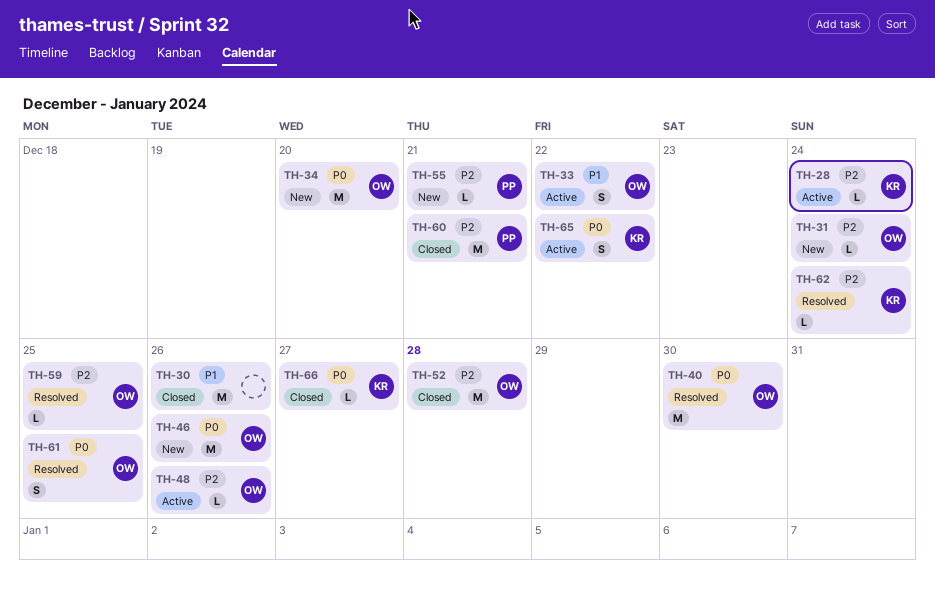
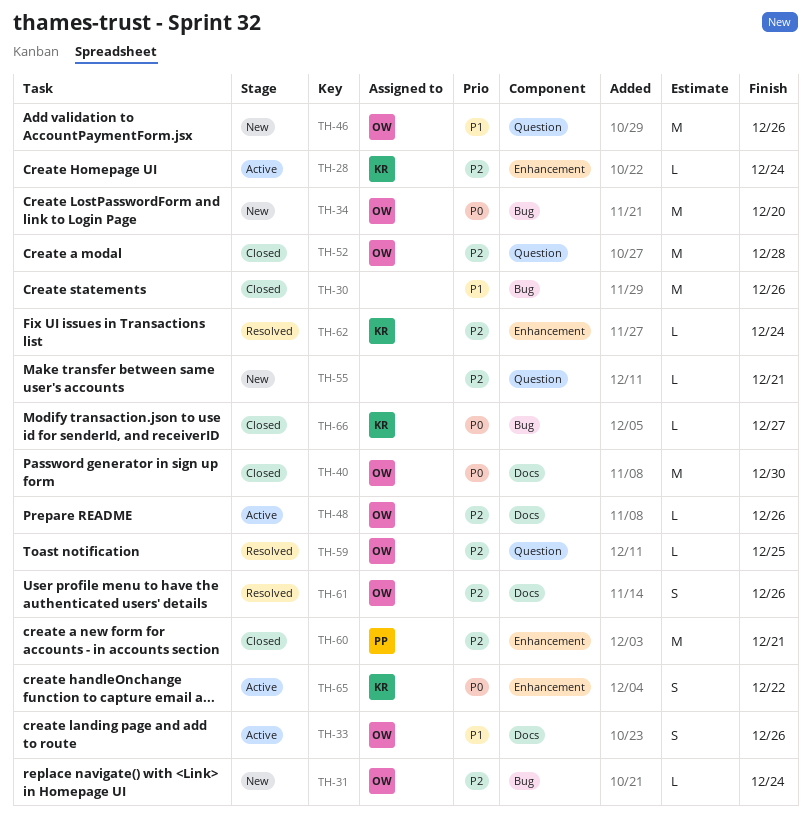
TH-33, due: Dec 22 -> Dec 26
TH-40, status: Resolved -> Closed
TH-46, priority: P0 -> P1
TH-55, owner: PP -> none
TH-61, priority: P0 -> P2
TH-61, due: Dec 25 -> Dec 26

